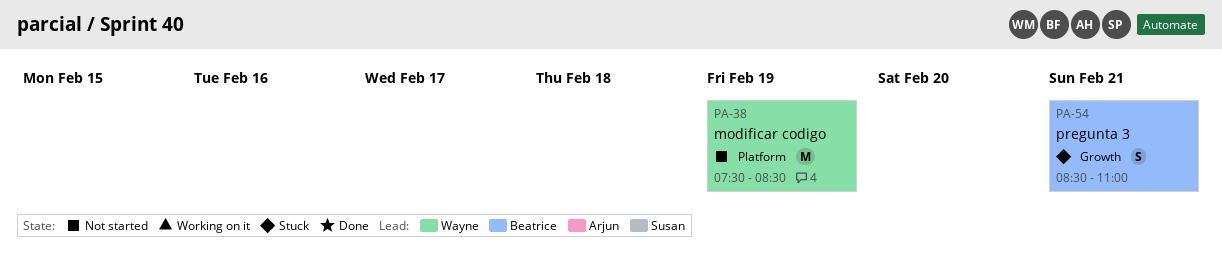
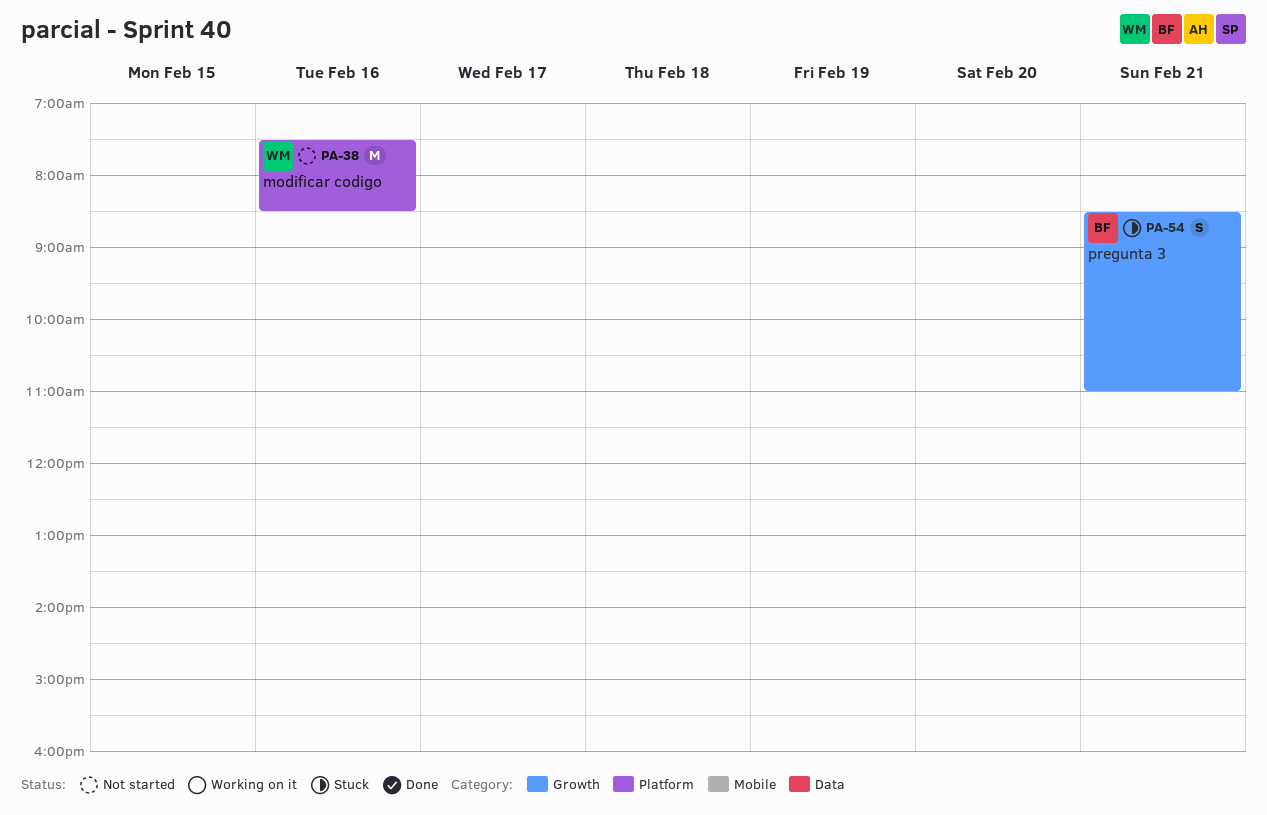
PA-38, day: Feb 19 -> Feb 16

